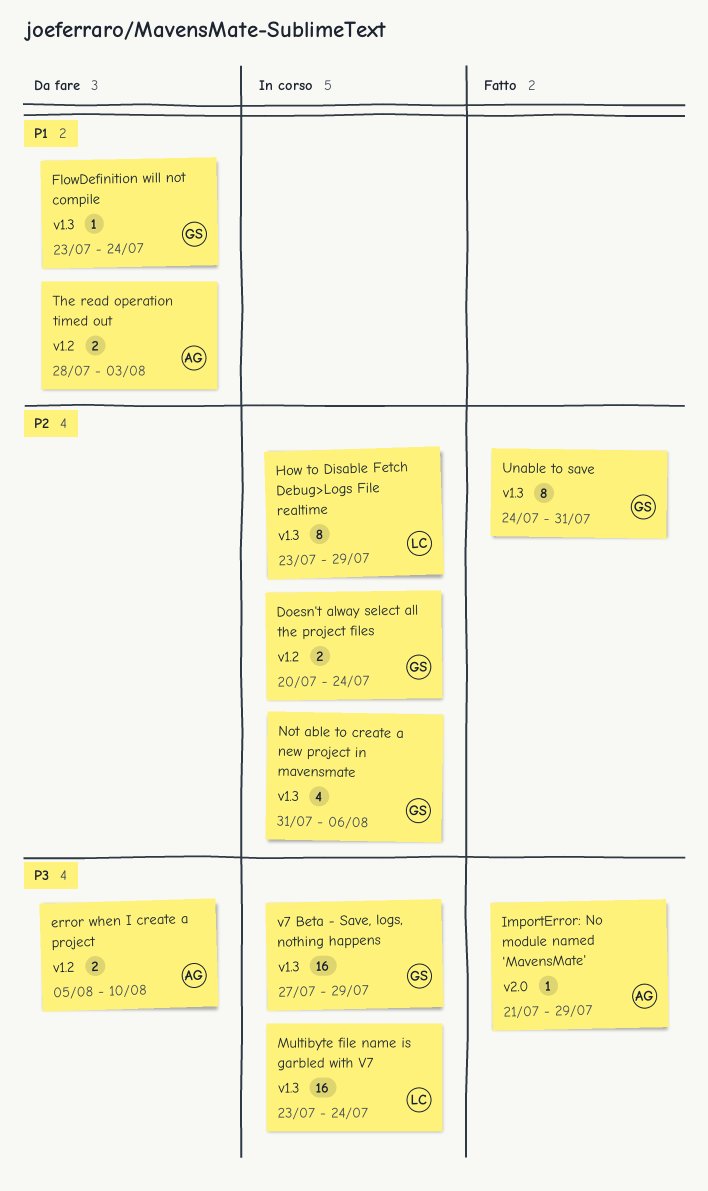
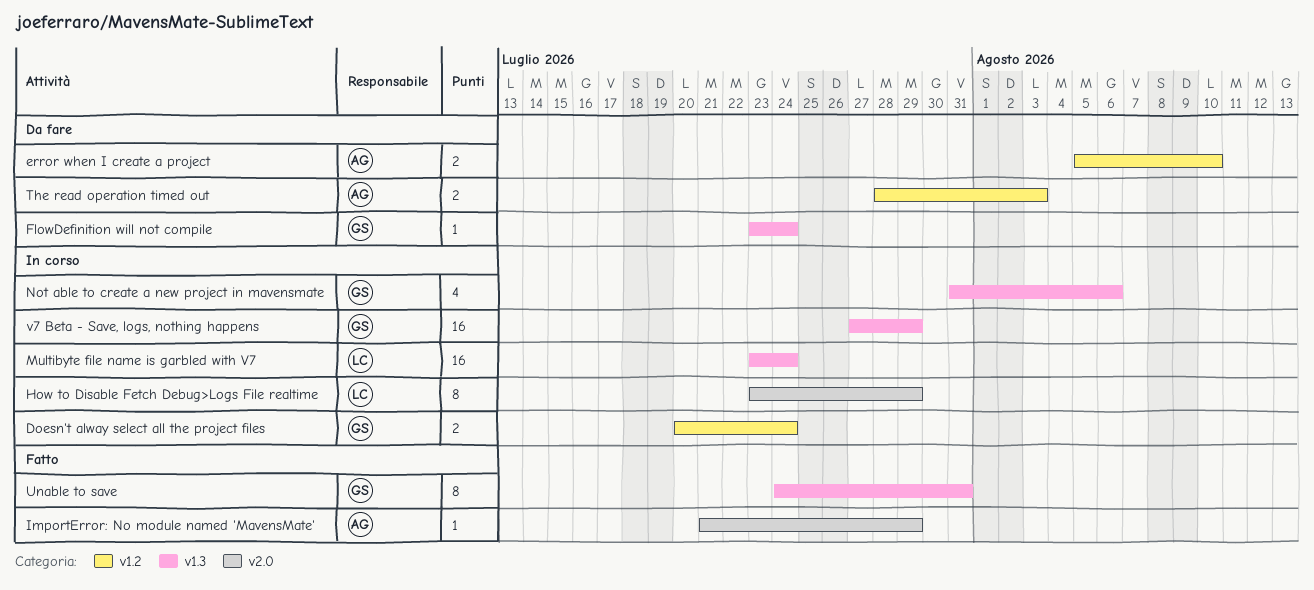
How to Disable Fetch Debug>Logs File realtime, label: v1.3 -> v2.0

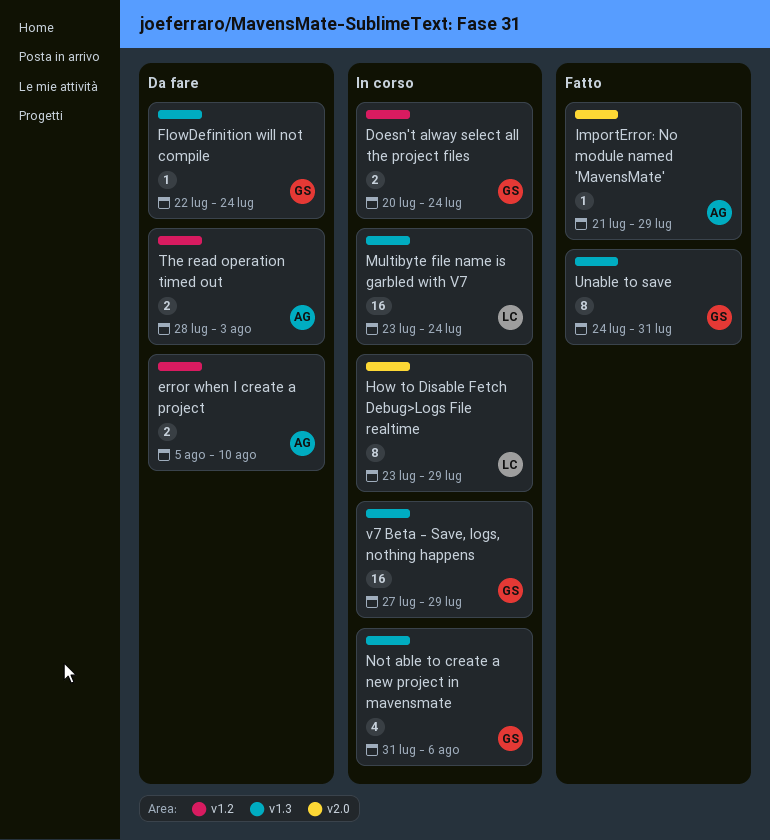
FlowDefinition will not compile, start: Jul 23 -> Jul 22

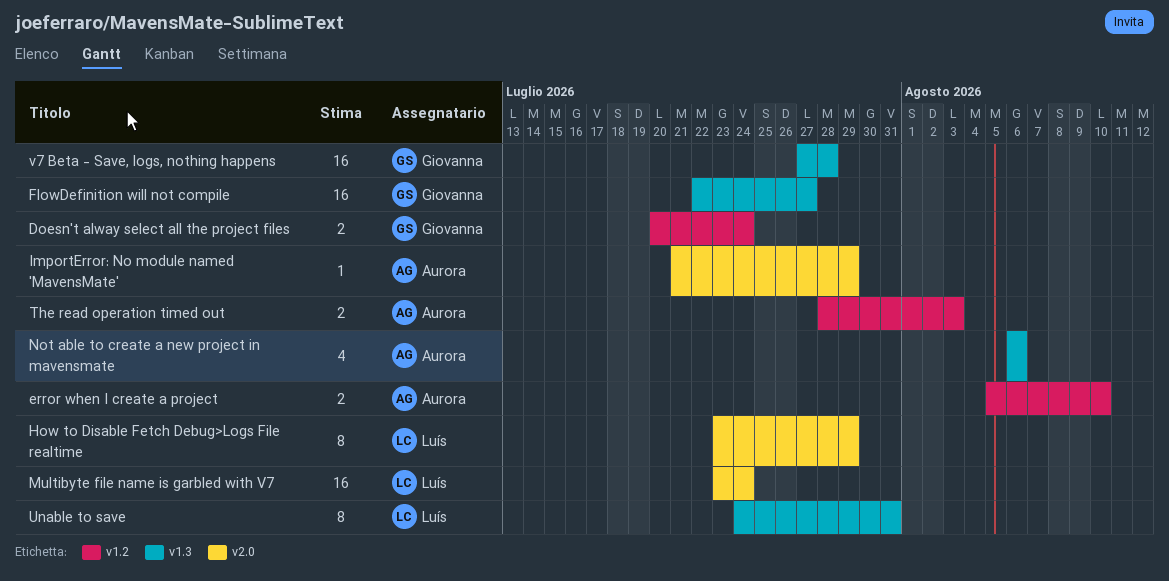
FlowDefinition will not compile, estimate: 1 -> 16
FlowDefinition will not compile, due: Jul 24 -> Jul 27
Multibyte file name is garbled with V7, label: v1.3 -> v2.0
Not able to create a new project in mavensmate, owner: Giovanna -> Aurora
Not able to create a new project in mavensmate, start: Jul 31 -> Aug 6
Unable to save, owner: Giovanna -> Luís
v7 Beta - Save, logs, nothing happens, due: Jul 29 -> Jul 28

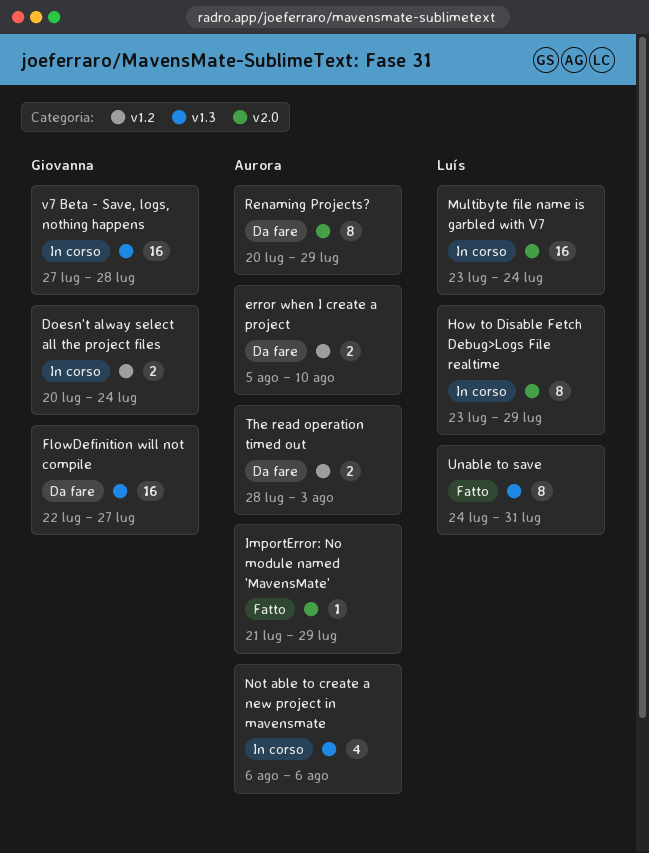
Renaming Projects?: none -> present

